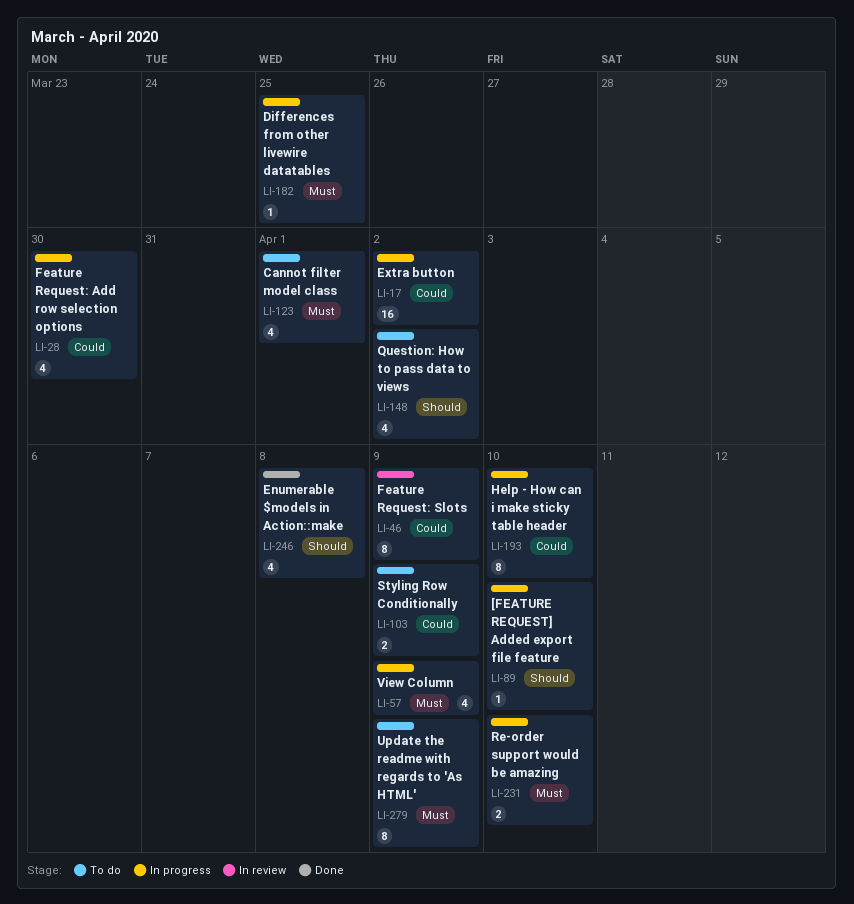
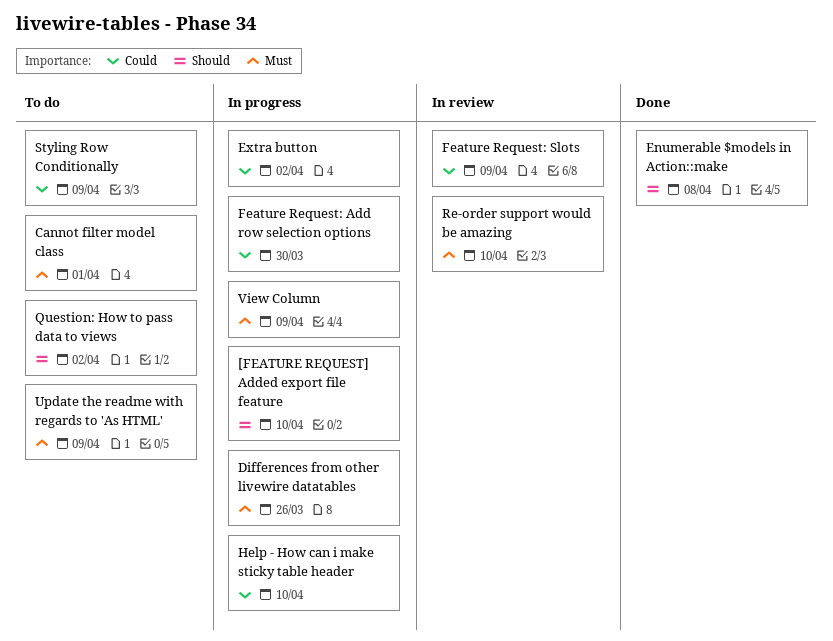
Differences from other livewire datatables, due: Mar 25 -> Mar 26
Re-order support would be amazing, status: In progress -> In review

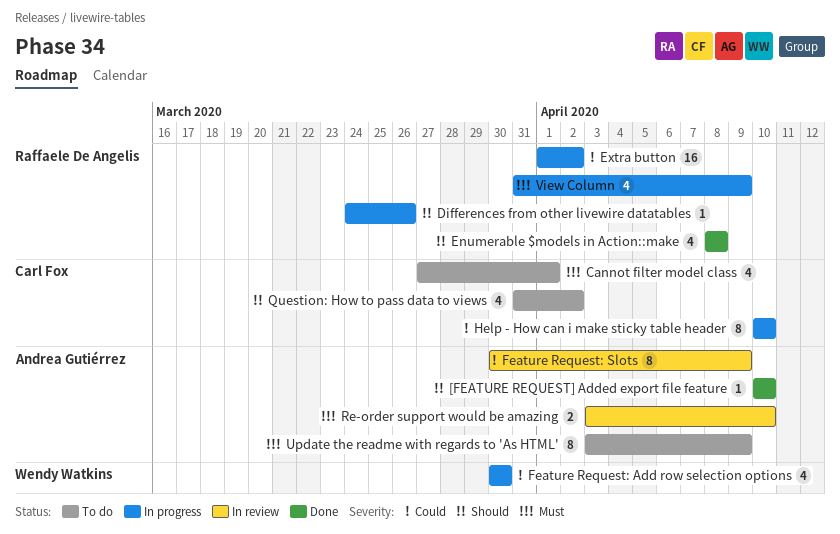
[FEATURE REQUEST] Added export file feature, status: In progress -> Done
Differences from other livewire datatables, priority: Must -> Should
Styling Row Conditionally: present -> none

